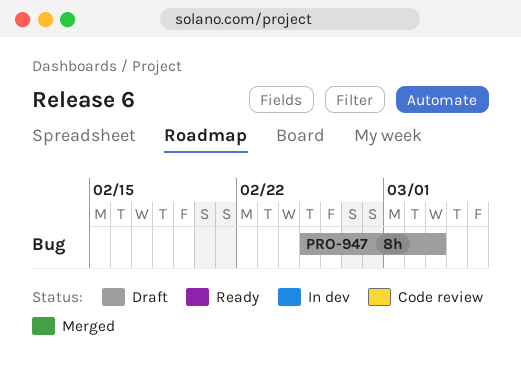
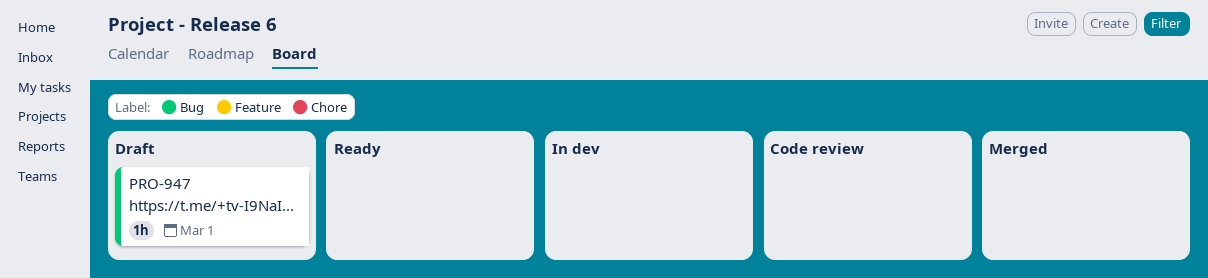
PRO-947, estimate: 8h -> 1h
PRO-947, due: Mar 3 -> Mar 1

